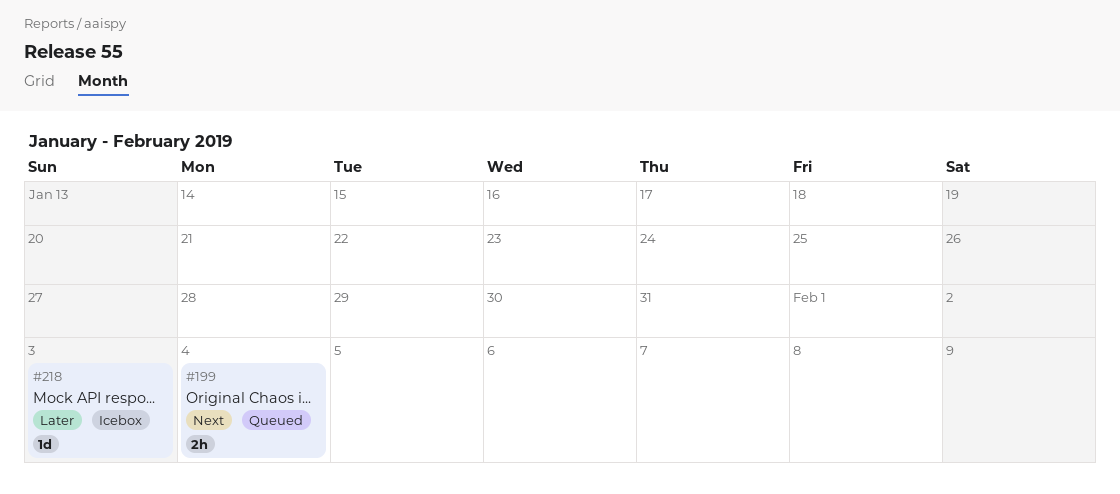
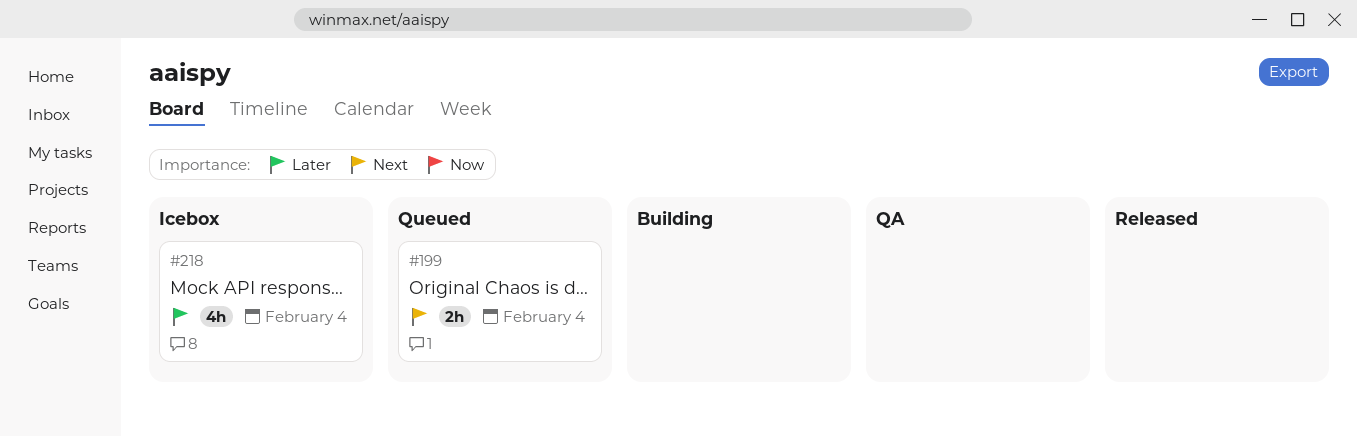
#218, estimate: 1d -> 4h
#218, due: Feb 3 -> Feb 4

